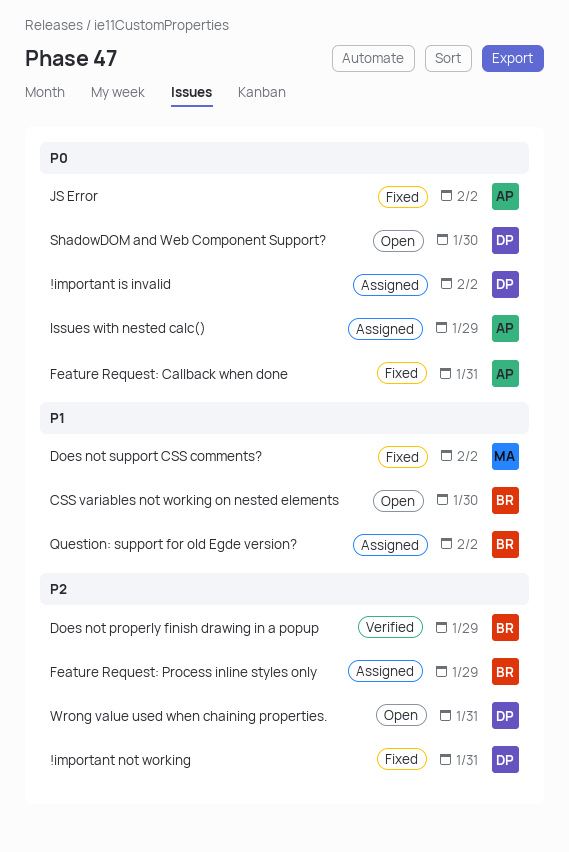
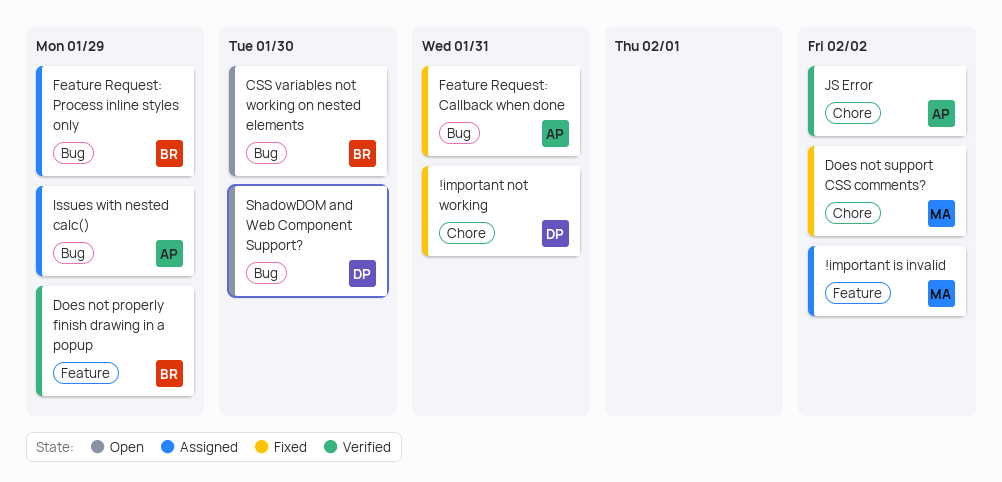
!important is invalid, owner: DP -> MA
JS Error, status: Fixed -> Verified
Question: support for old Egde version?: present -> none
Wrong value used when chaining properties.: present -> none

